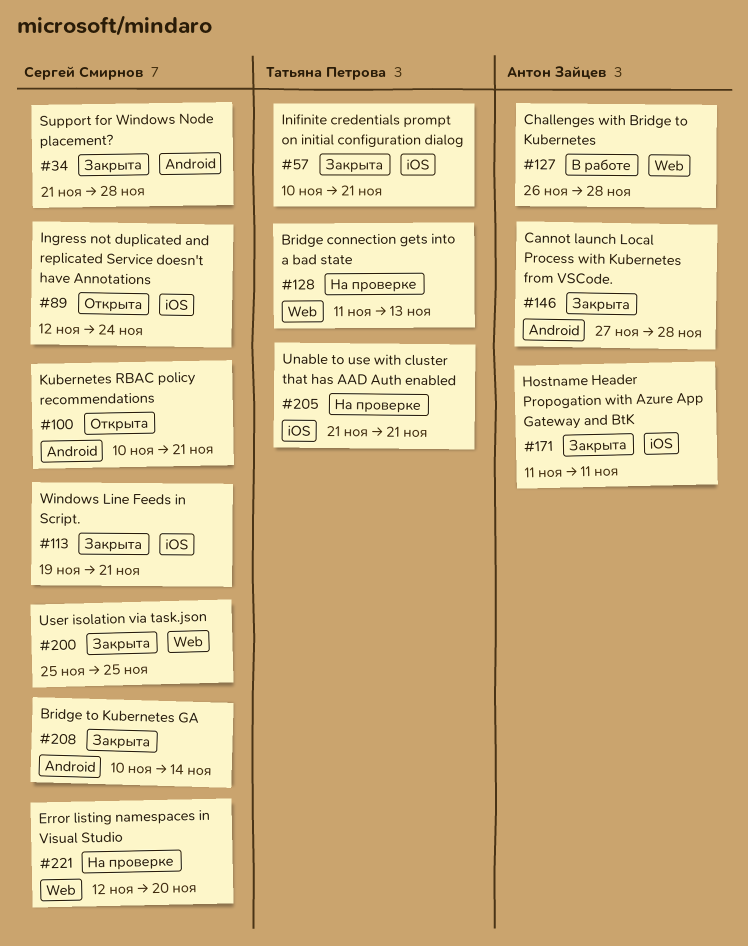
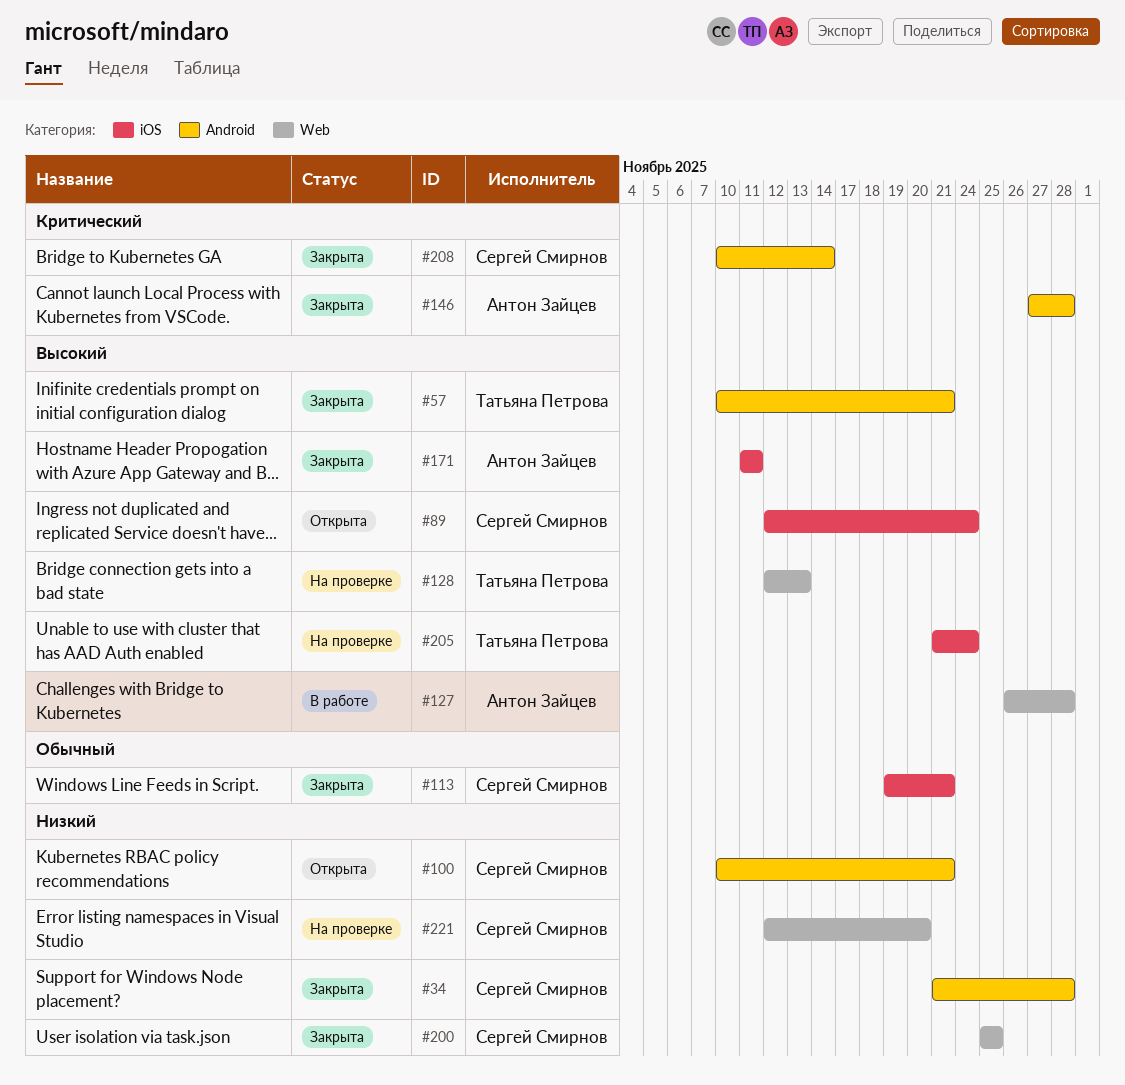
#57, label: iOS -> Android
#128, start: Nov 11 -> Nov 12
#205, due: Nov 21 -> Nov 24

